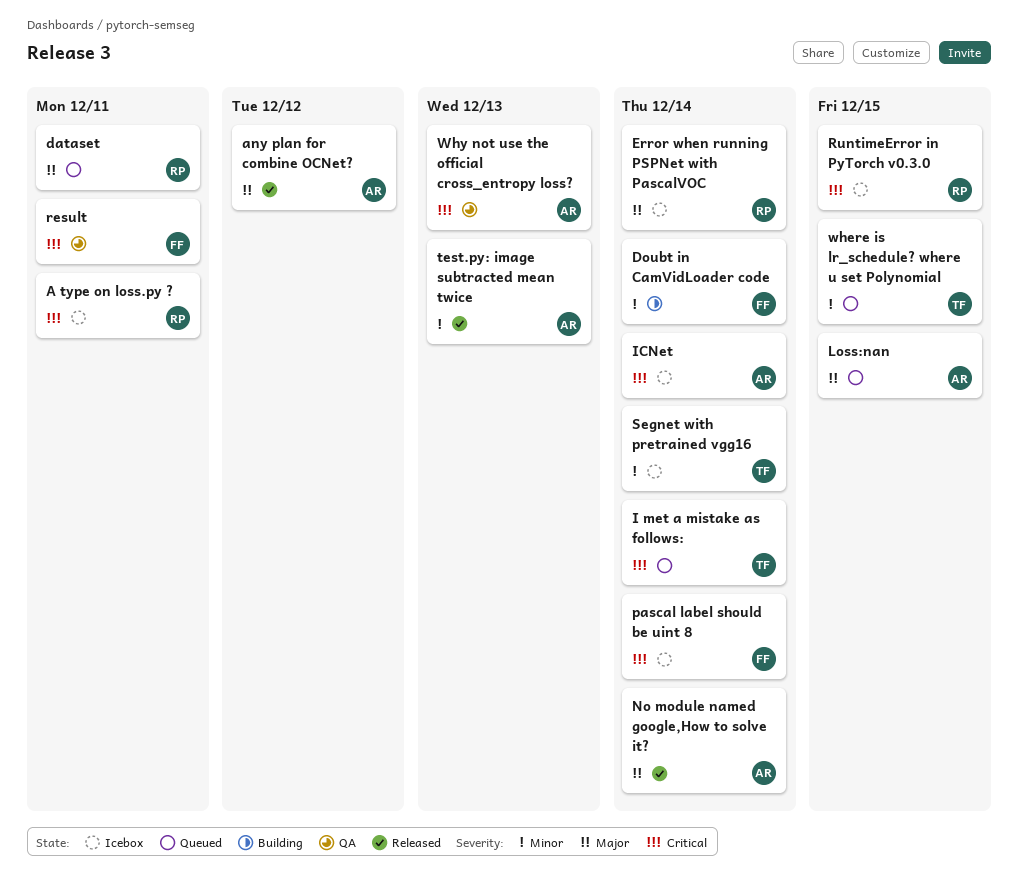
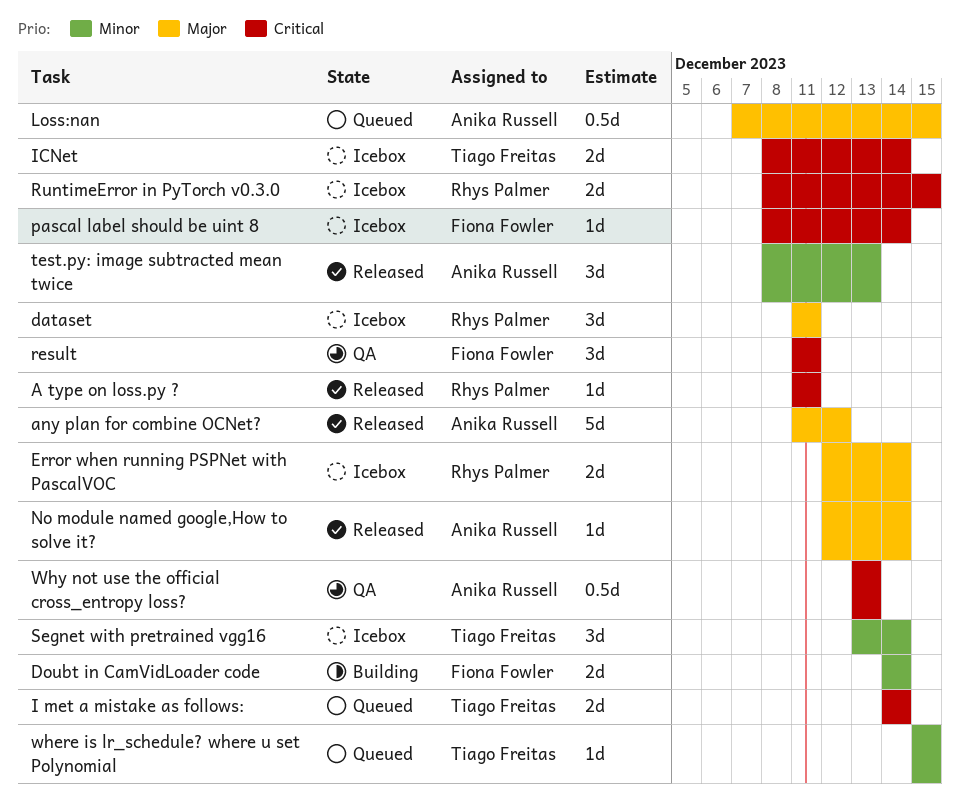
A type on loss.py ?, status: Icebox -> Released
dataset, status: Queued -> Icebox
ICNet, owner: Anika Russell -> Tiago Freitas

